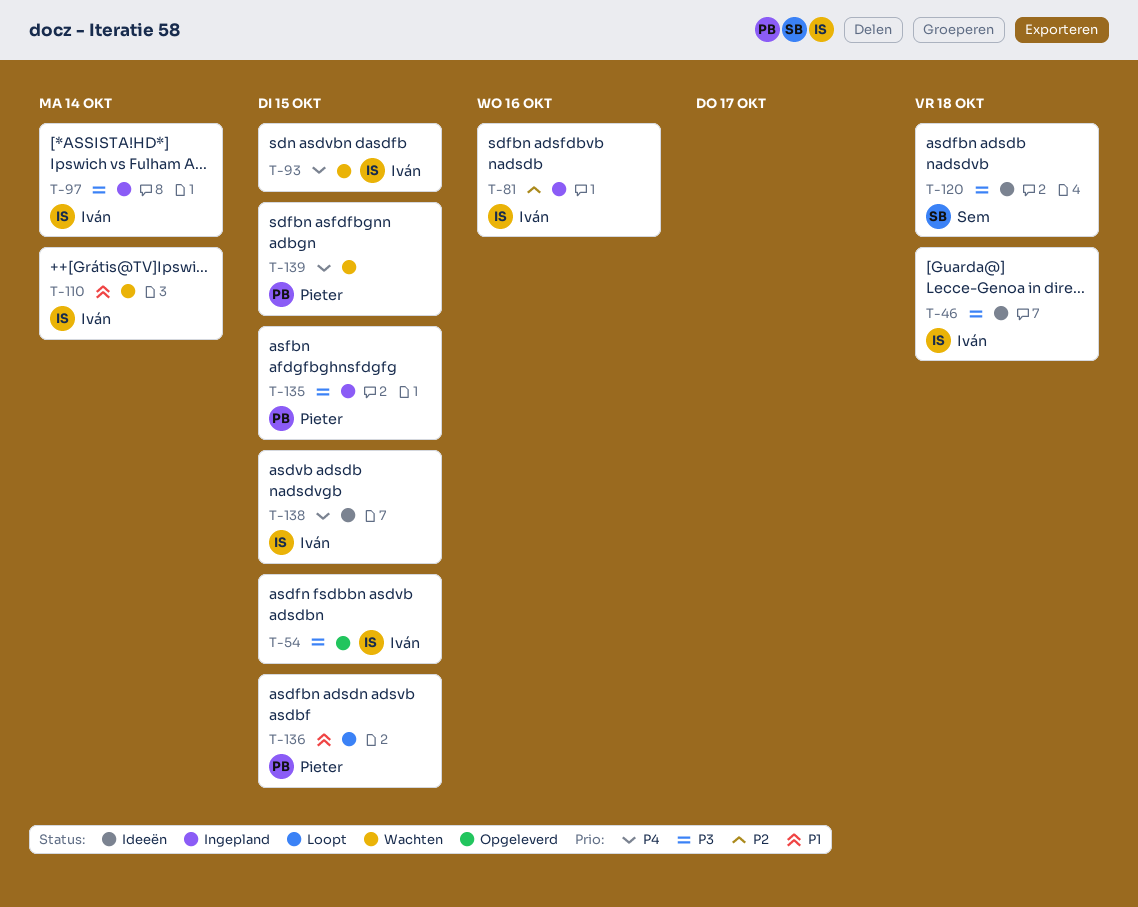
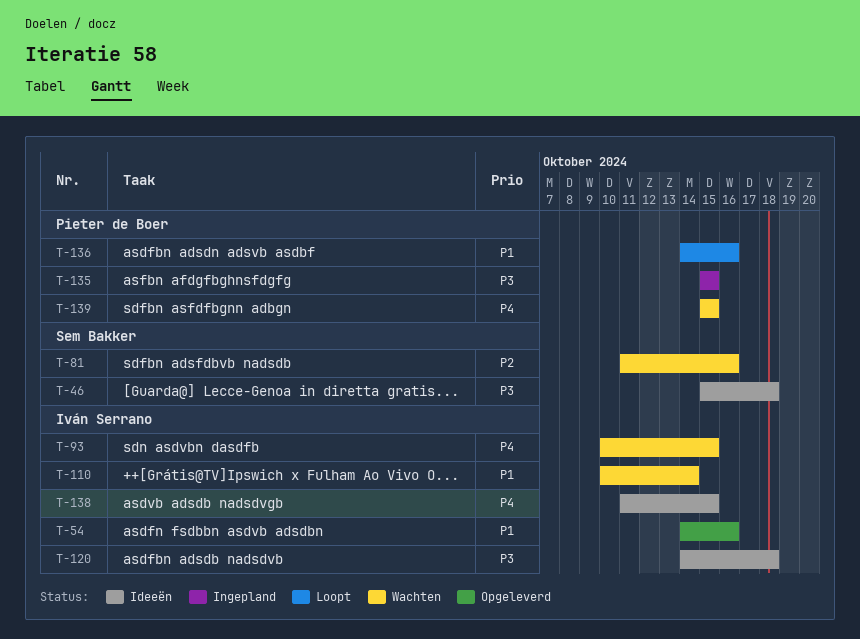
T-46, owner: Iván Serrano -> Sem Bakker
T-54, priority: P3 -> P1
T-54, due: Oct 15 -> Oct 16
T-81, status: Ingepland -> Wachten
T-81, owner: Iván Serrano -> Sem Bakker
T-97: present -> none
T-120, owner: Sem Bakker -> Iván Serrano
T-136, due: Oct 15 -> Oct 16

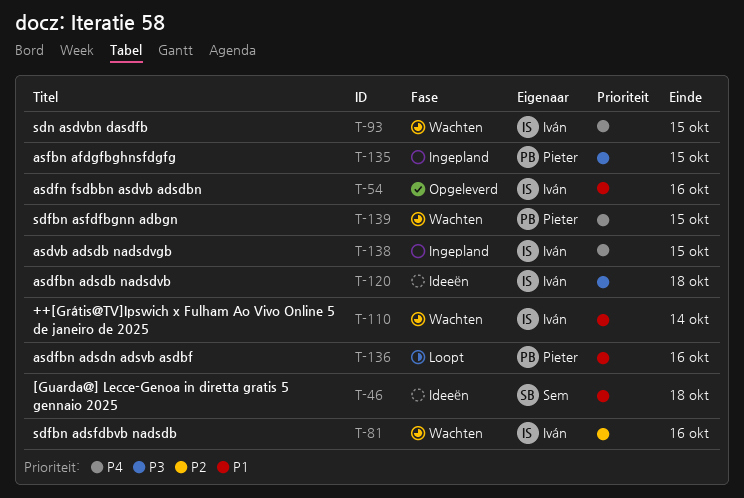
T-46, priority: P3 -> P1
T-81, owner: Sem Bakker -> Iván Serrano
T-138, status: Ideeën -> Ingepland

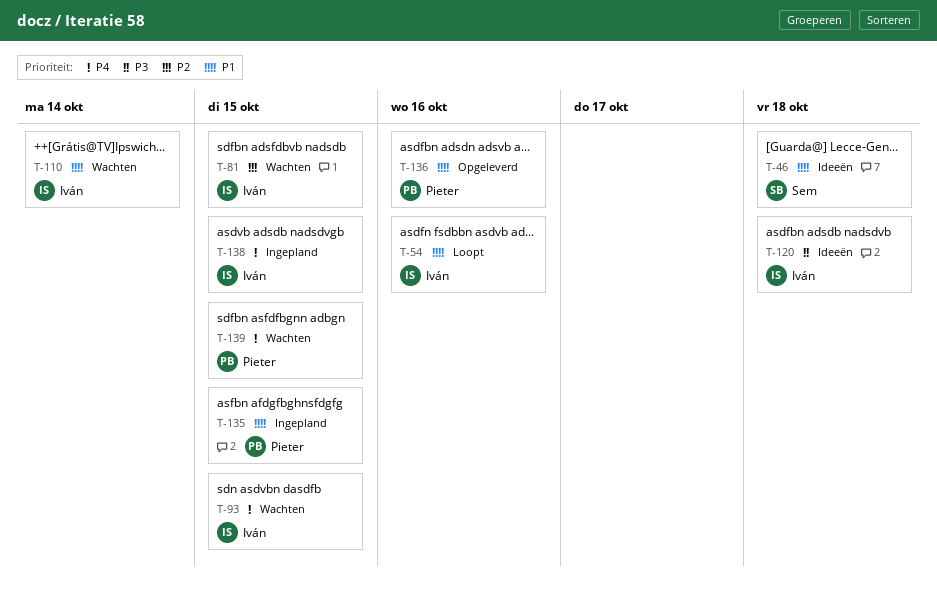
T-54, status: Opgeleverd -> Loopt
T-81, due: Oct 16 -> Oct 15
T-135, priority: P3 -> P1
T-136, status: Loopt -> Opgeleverd

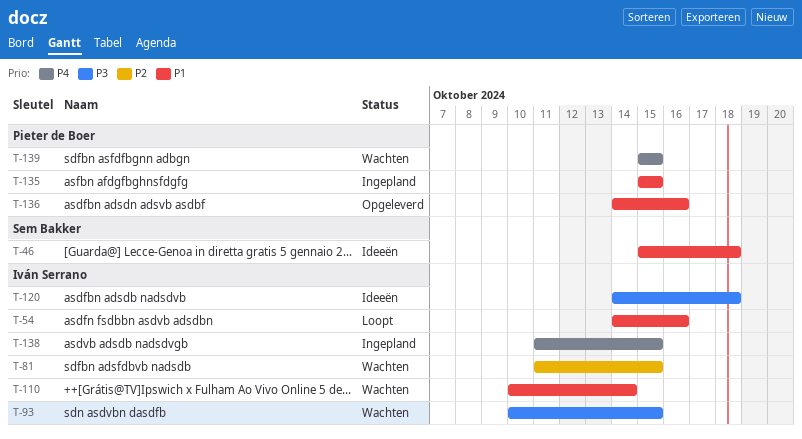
T-93, priority: P4 -> P3

